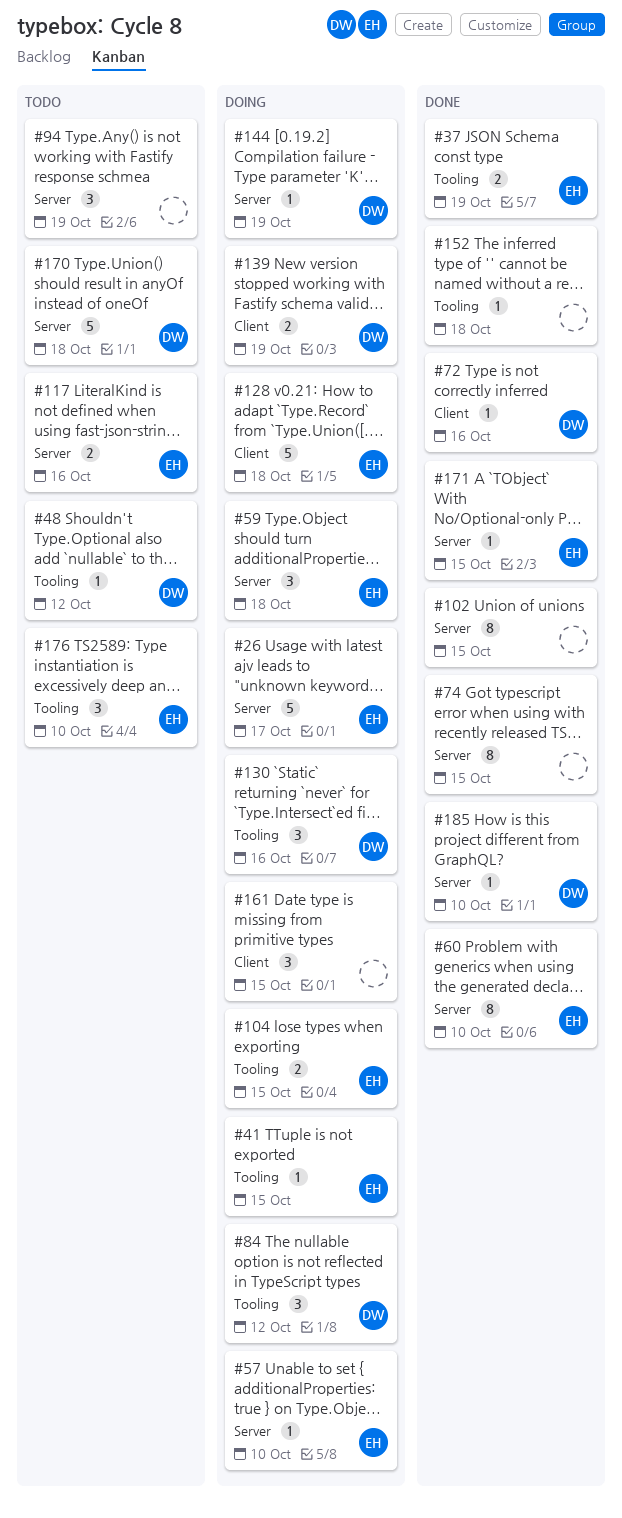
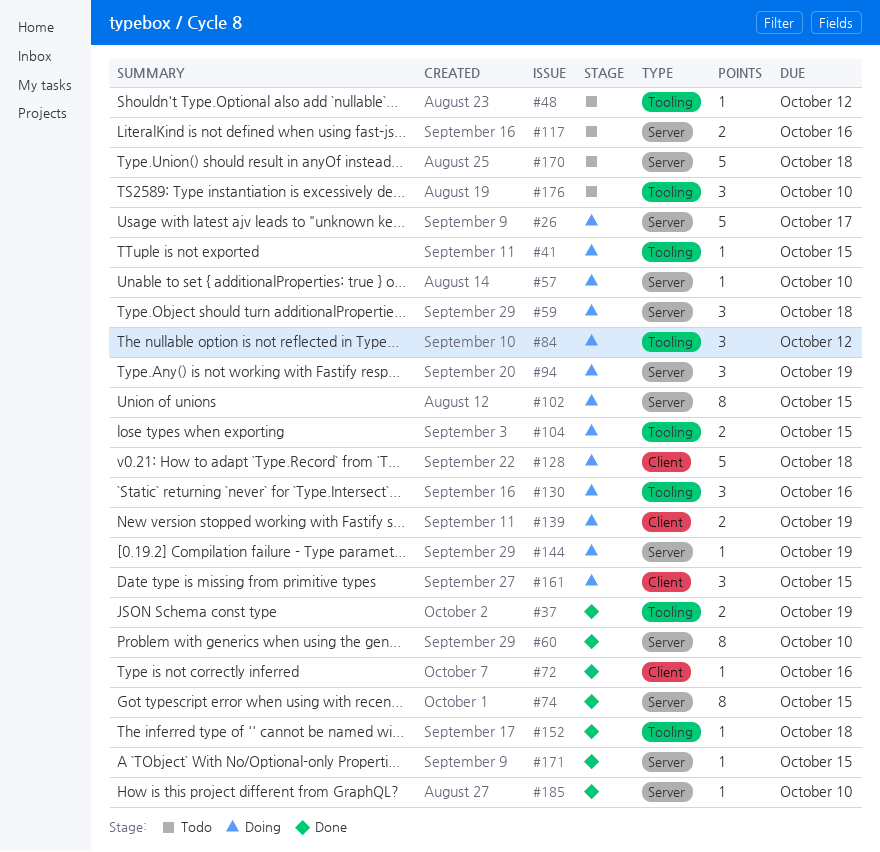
#94, status: Todo -> Doing
#102, status: Done -> Doing

